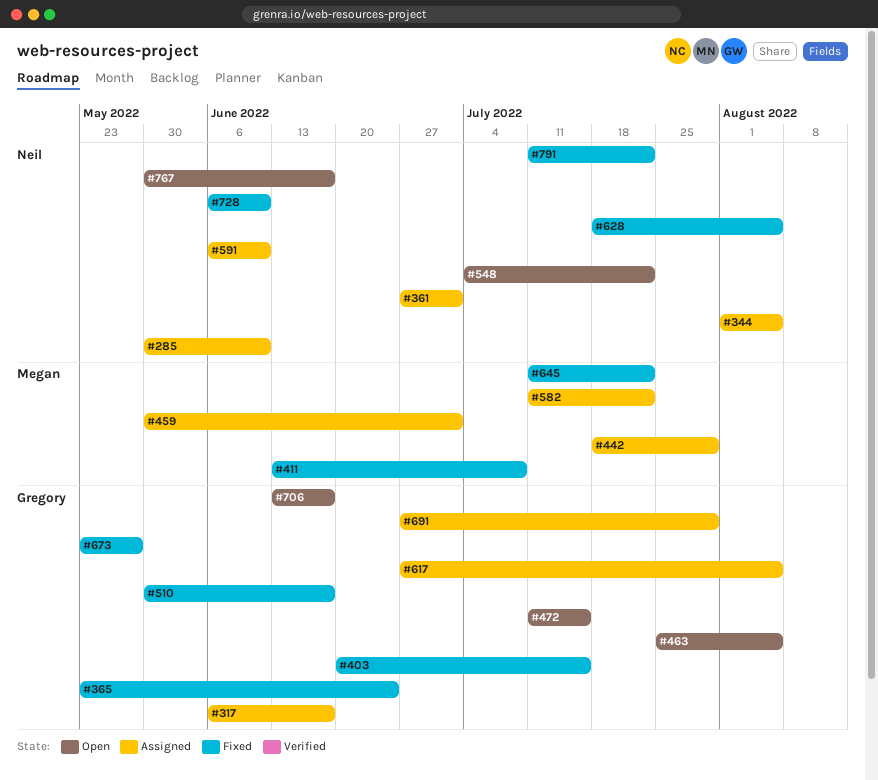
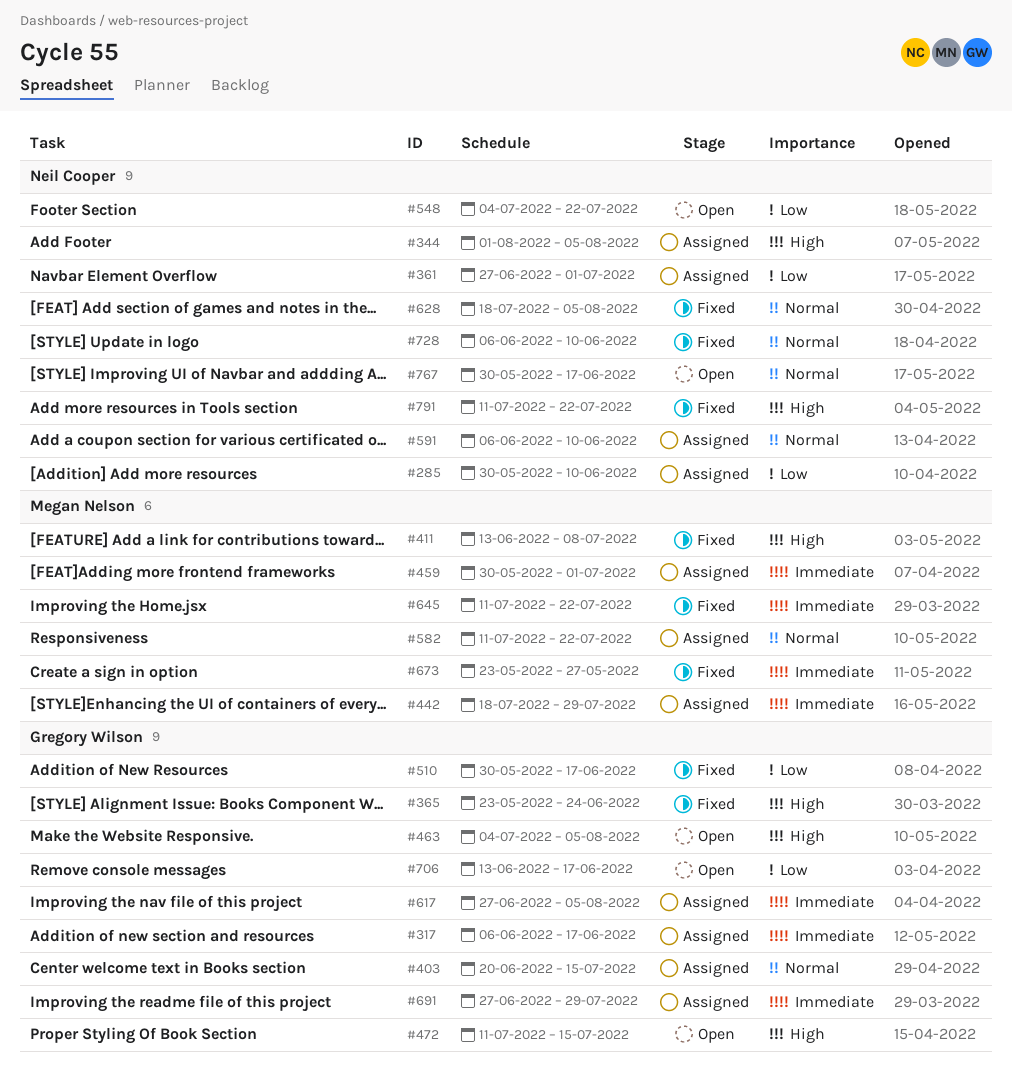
#403, status: Fixed -> Assigned
#463, start: Jul 25 -> Jul 4
#673, owner: Gregory Wilson -> Megan Nelson

